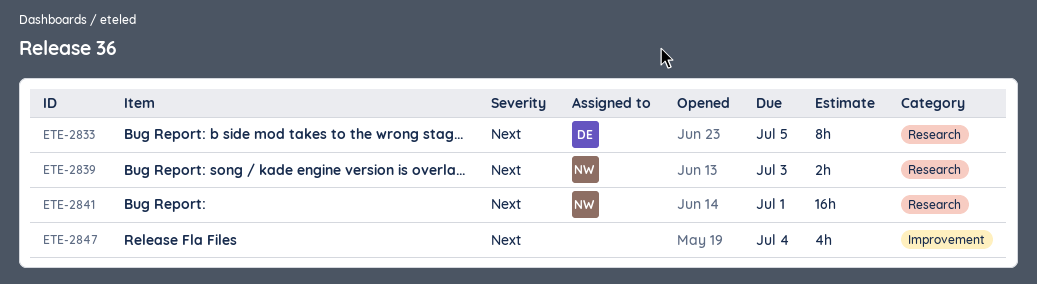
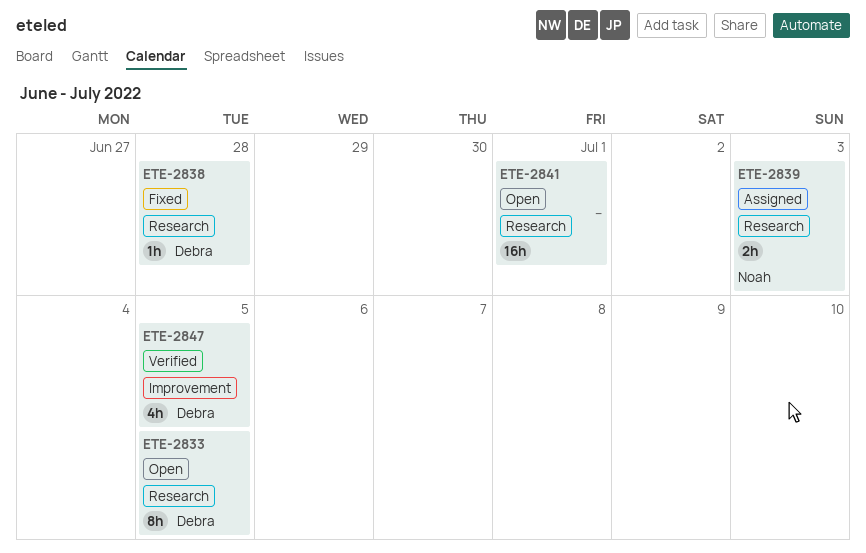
ETE-2838: none -> present
ETE-2841, owner: Noah -> none
ETE-2847, owner: none -> Debra
ETE-2847, due: Jul 4 -> Jul 5

